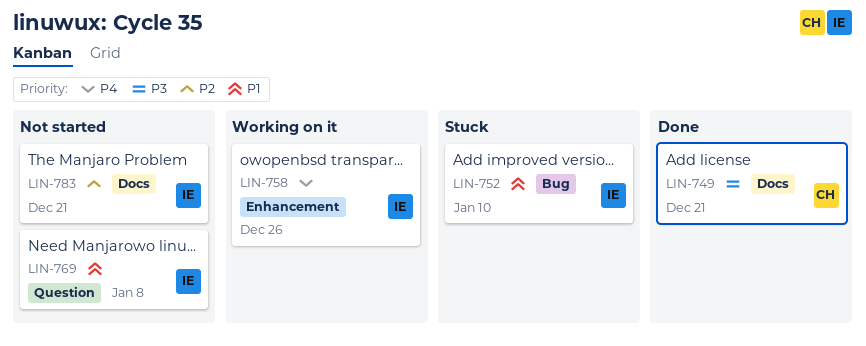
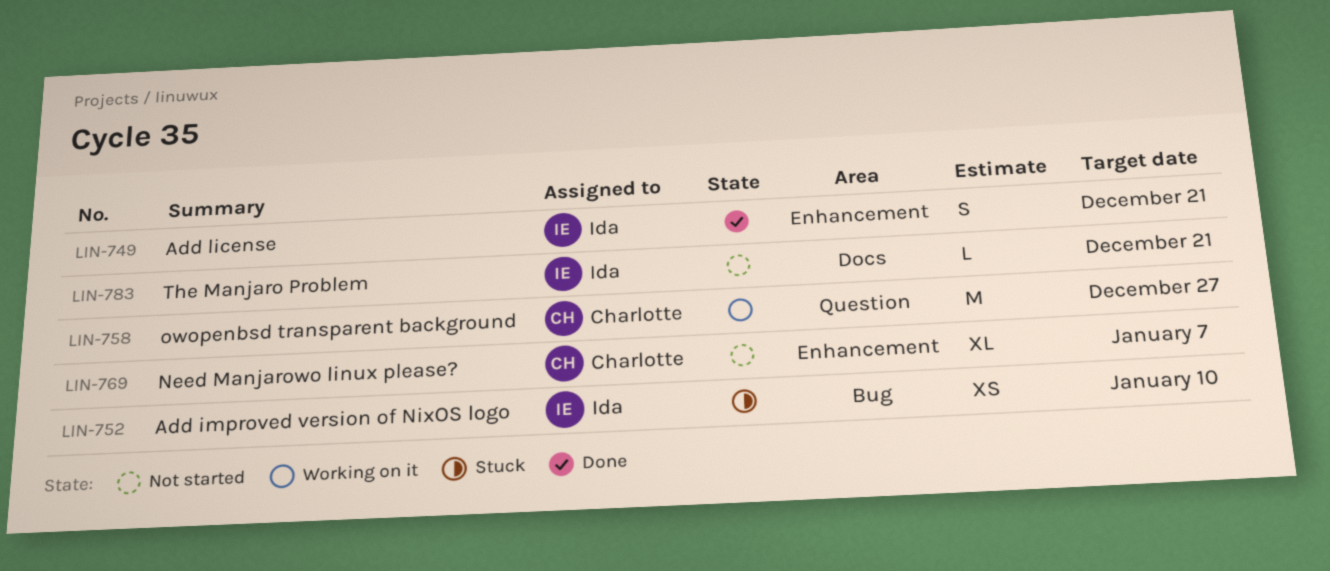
LIN-749, owner: Charlotte -> Ida
LIN-749, label: Docs -> Enhancement
LIN-758, owner: Ida -> Charlotte
LIN-758, label: Enhancement -> Question
LIN-758, due: Dec 26 -> Dec 27
LIN-769, owner: Ida -> Charlotte
LIN-769, label: Question -> Enhancement
LIN-769, due: Jan 8 -> Jan 7

